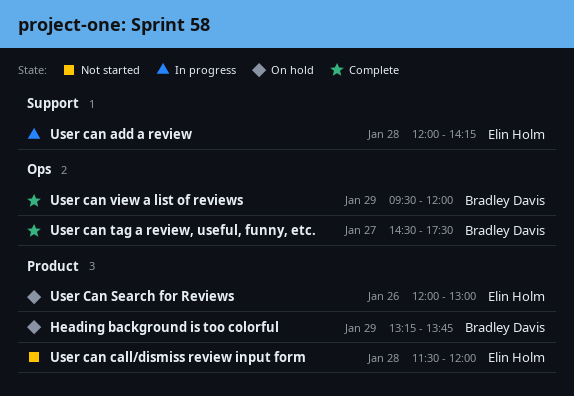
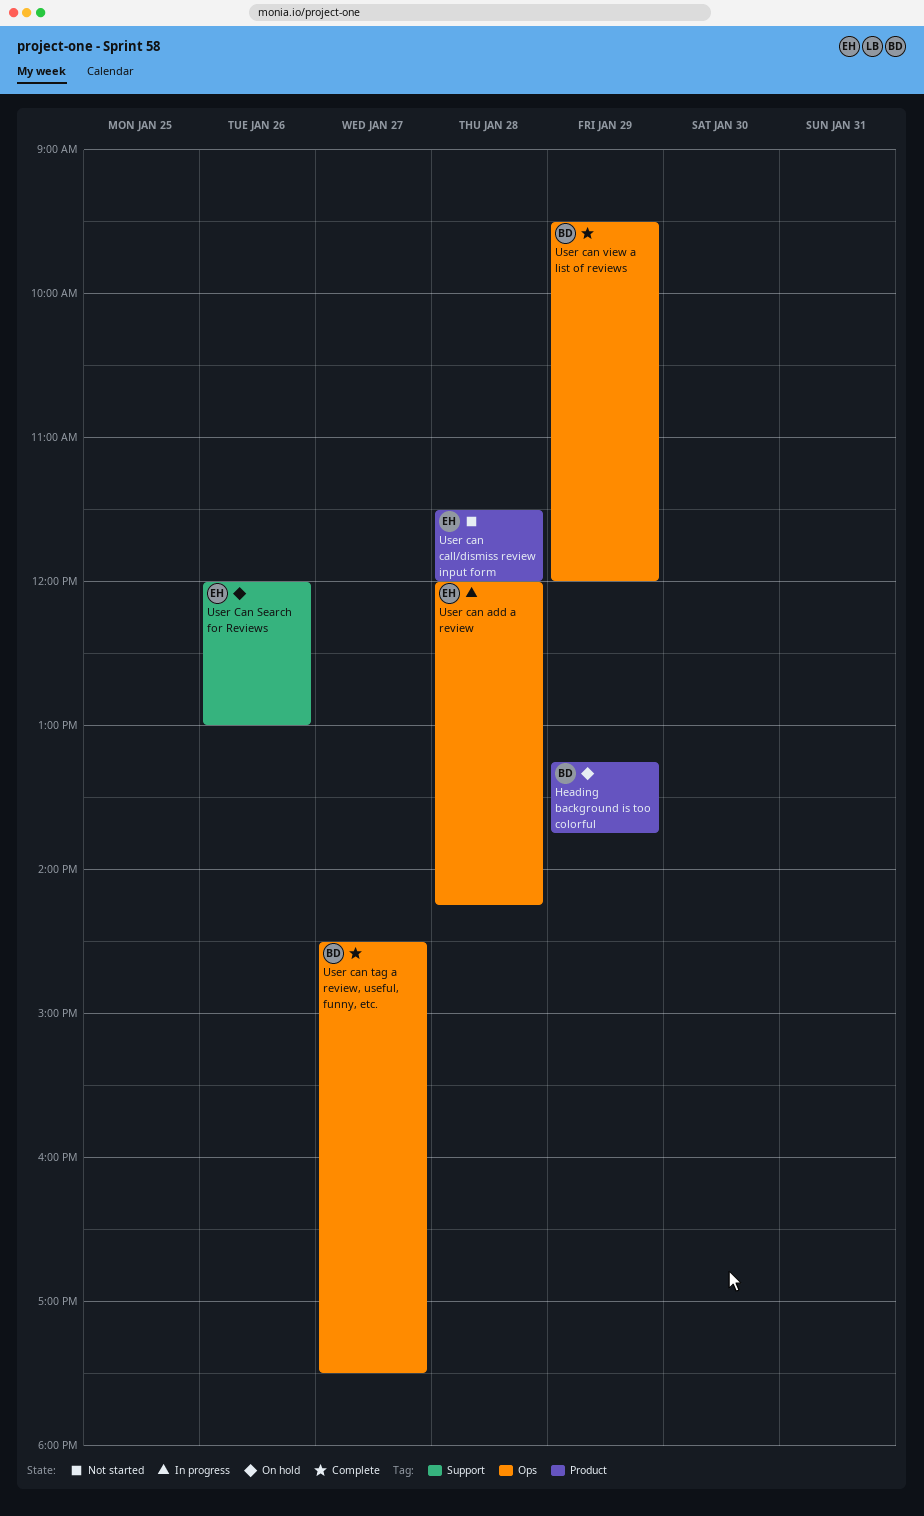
User can add a review, label: Support -> Ops
User Can Search for Reviews, label: Product -> Support

